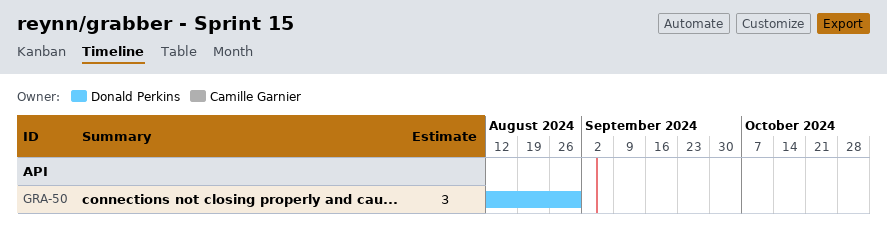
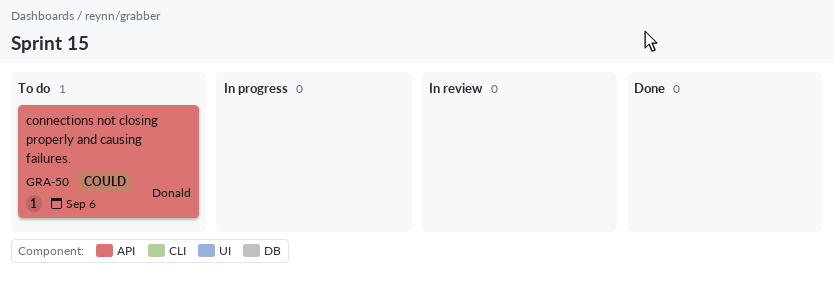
GRA-50, estimate: 3 -> 1
GRA-50, due: Aug 30 -> Sep 6

